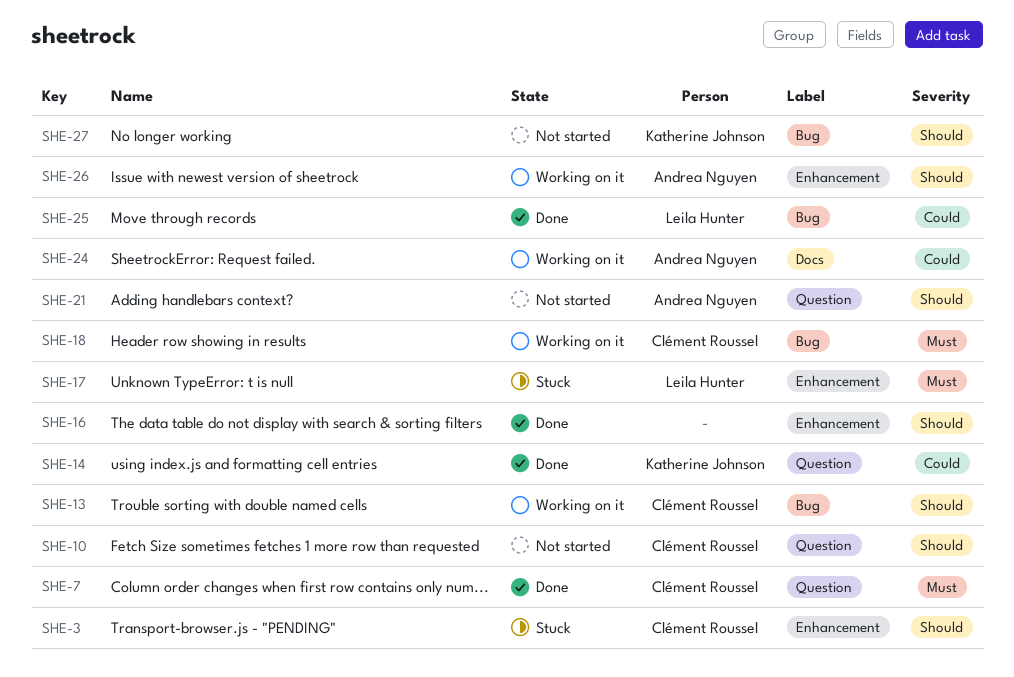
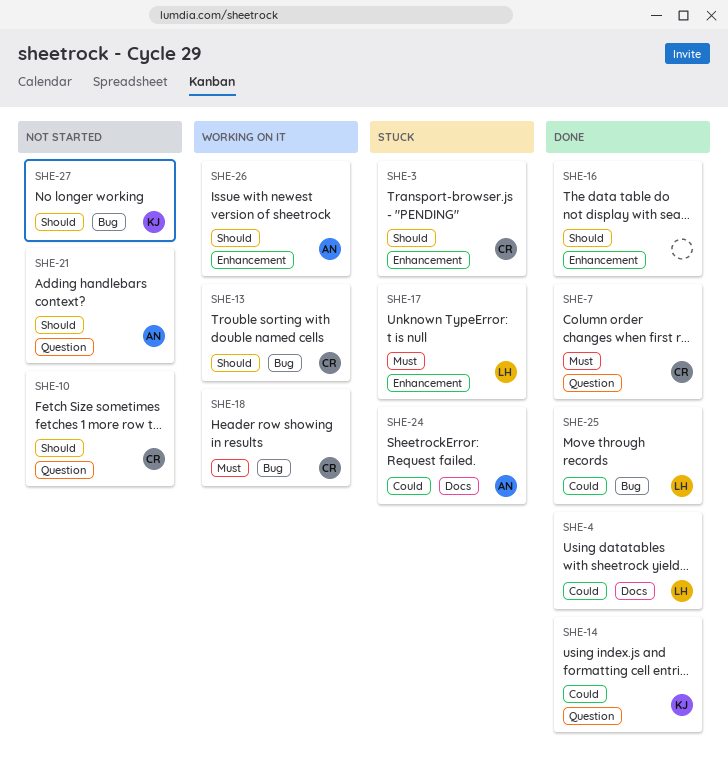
SHE-4: none -> present
SHE-24, status: Working on it -> Stuck

